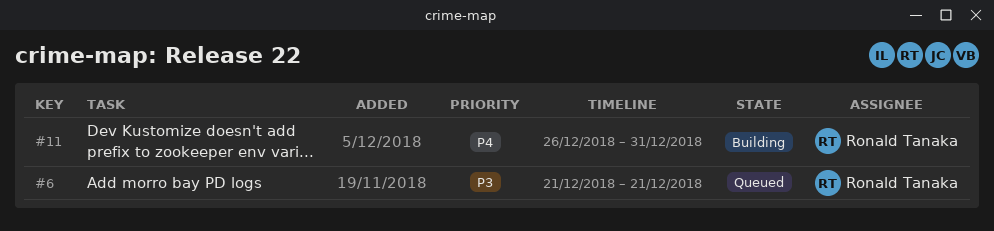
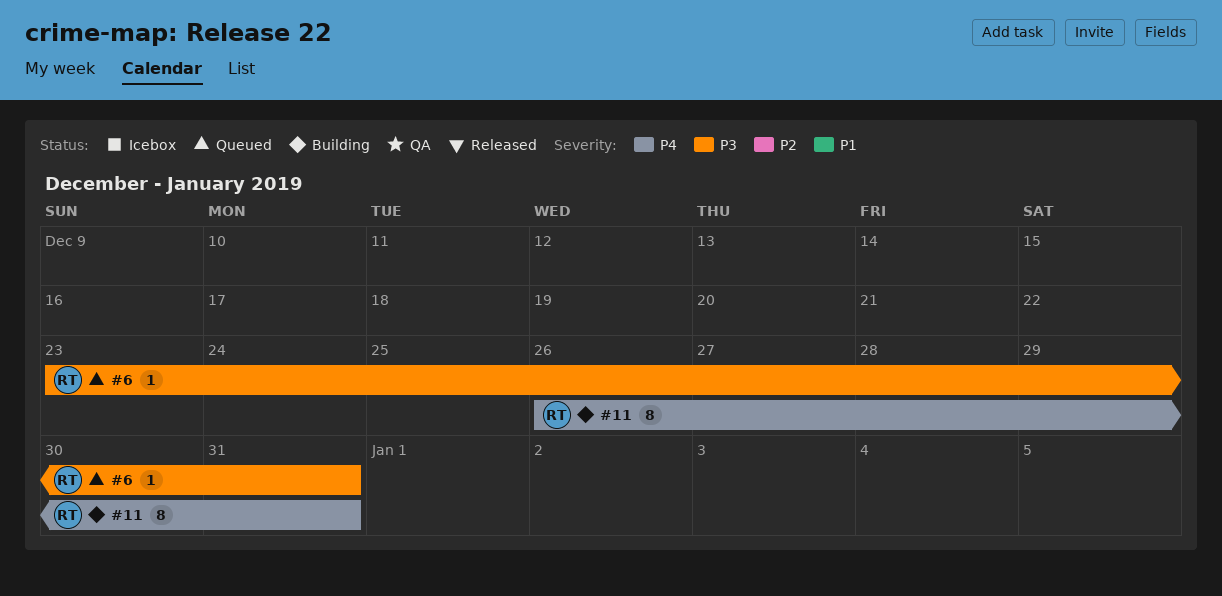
#6, start: Dec 21 -> Dec 23
#6, due: Dec 21 -> Dec 31

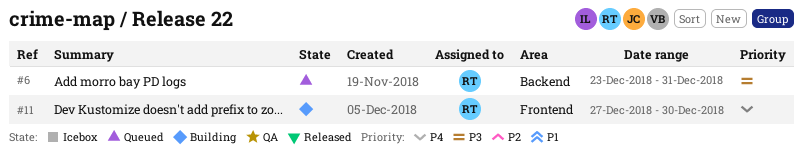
#11, start: Dec 26 -> Dec 27
#11, due: Dec 31 -> Dec 30

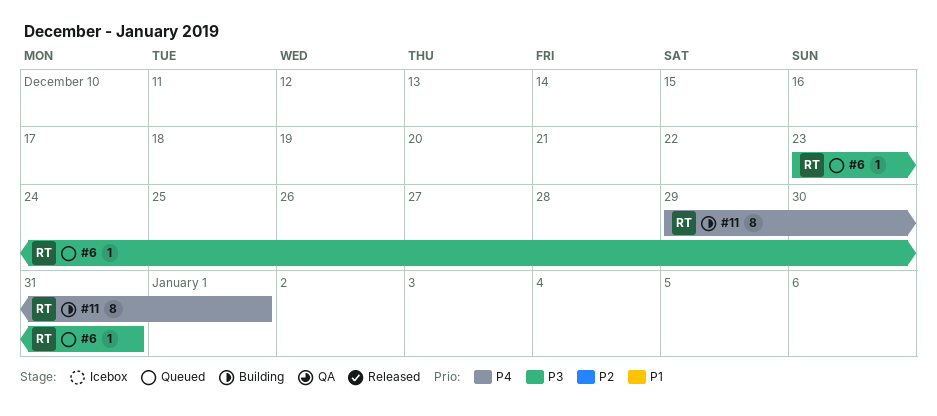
#11, start: Dec 27 -> Dec 29
#11, due: Dec 30 -> Jan 1

